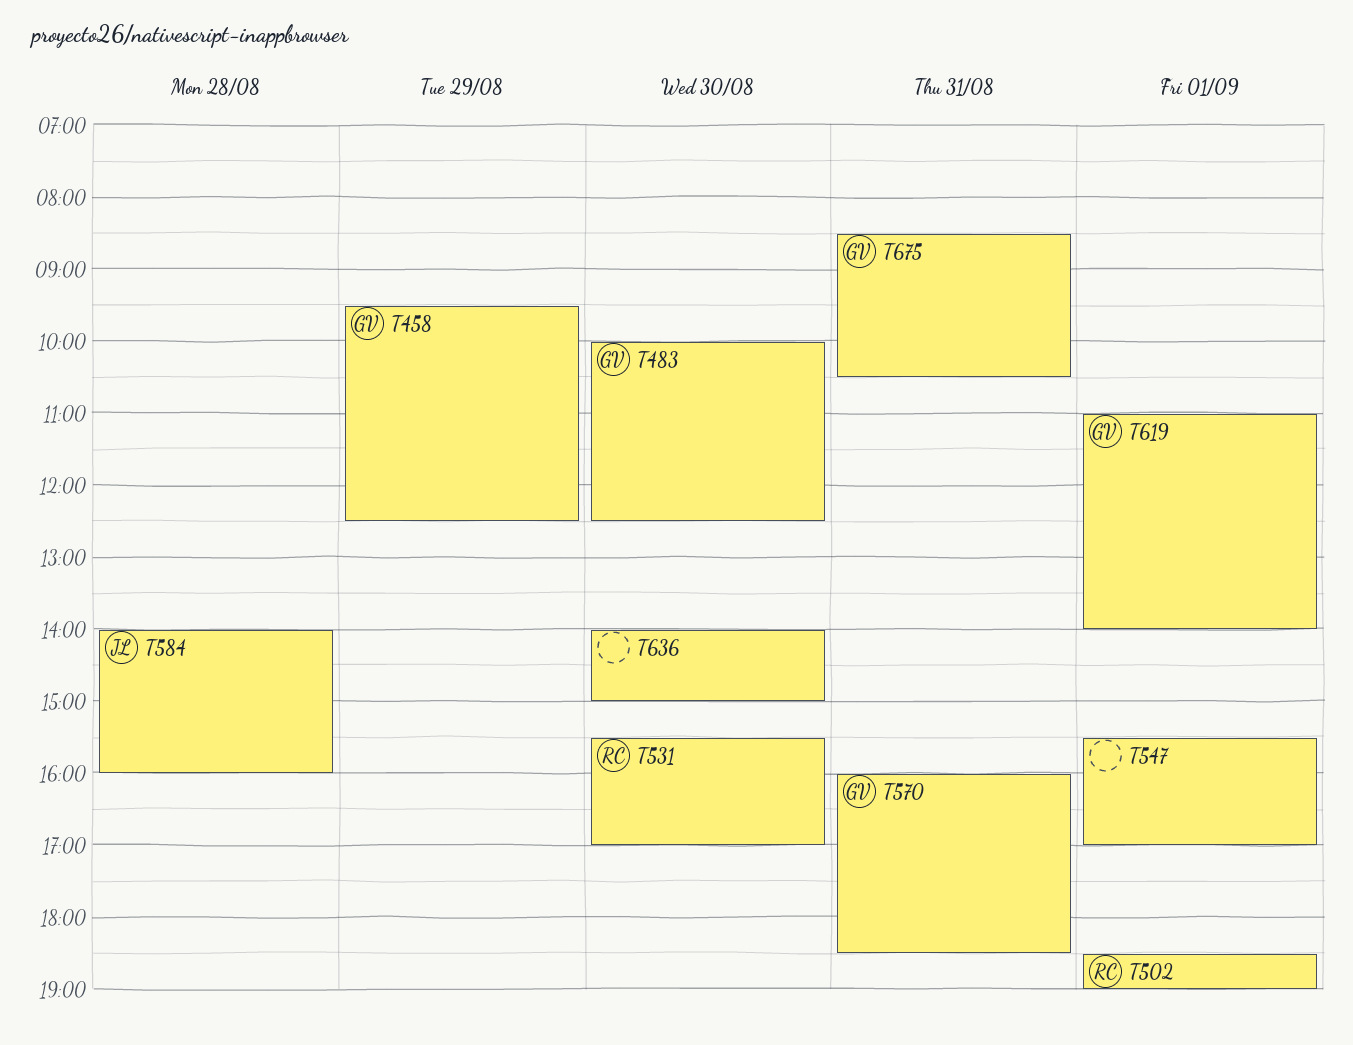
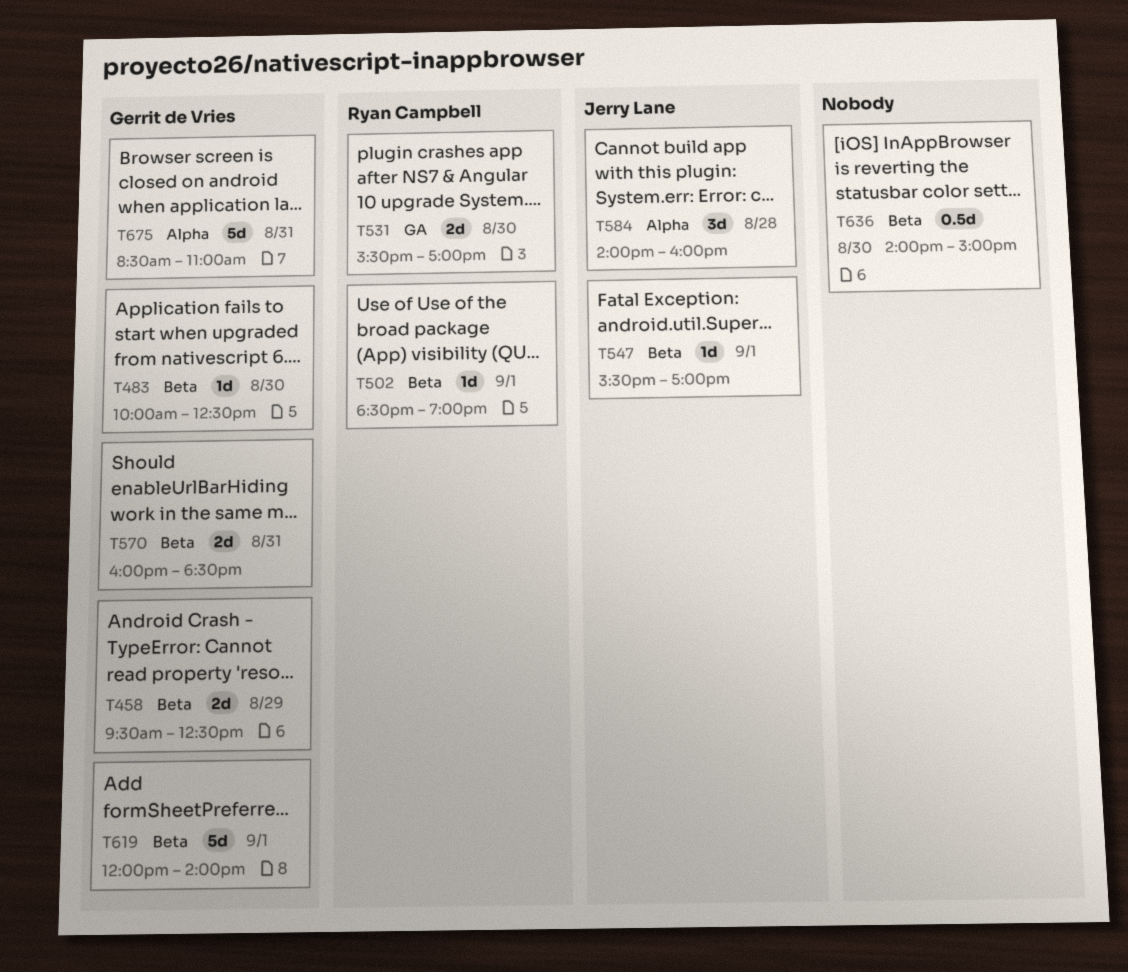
T547, owner: none -> Jerry Lane
T619, begins: 11:00 -> 12:00
T675, ends: 10:30 -> 11:00

